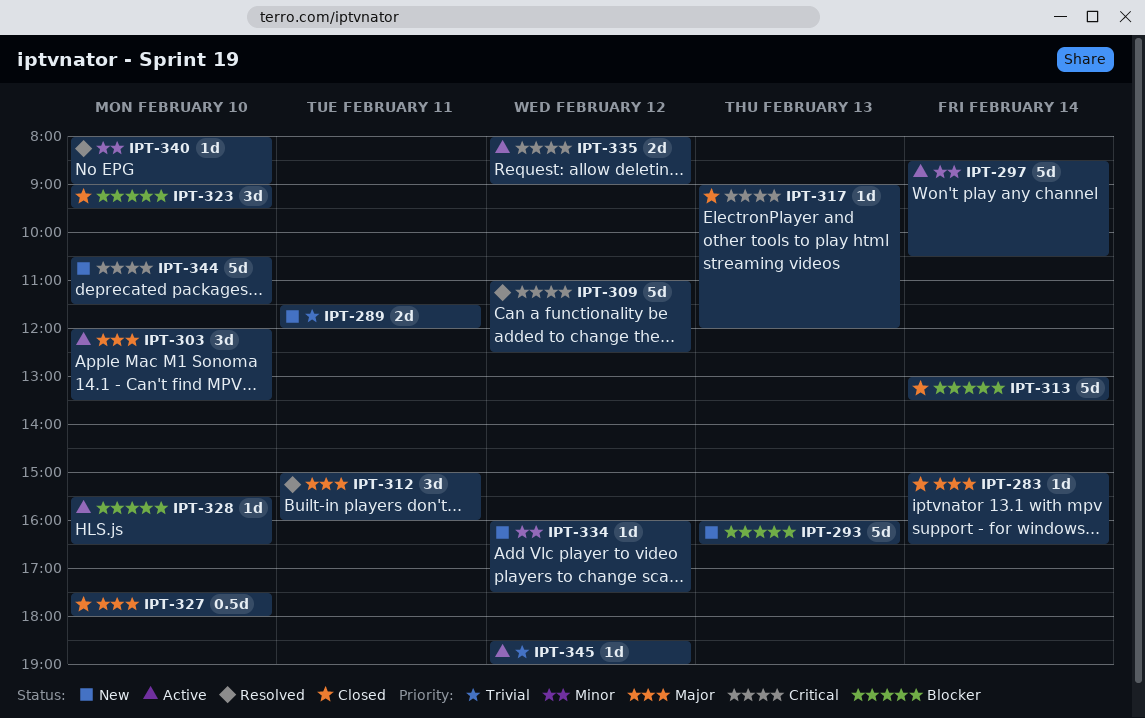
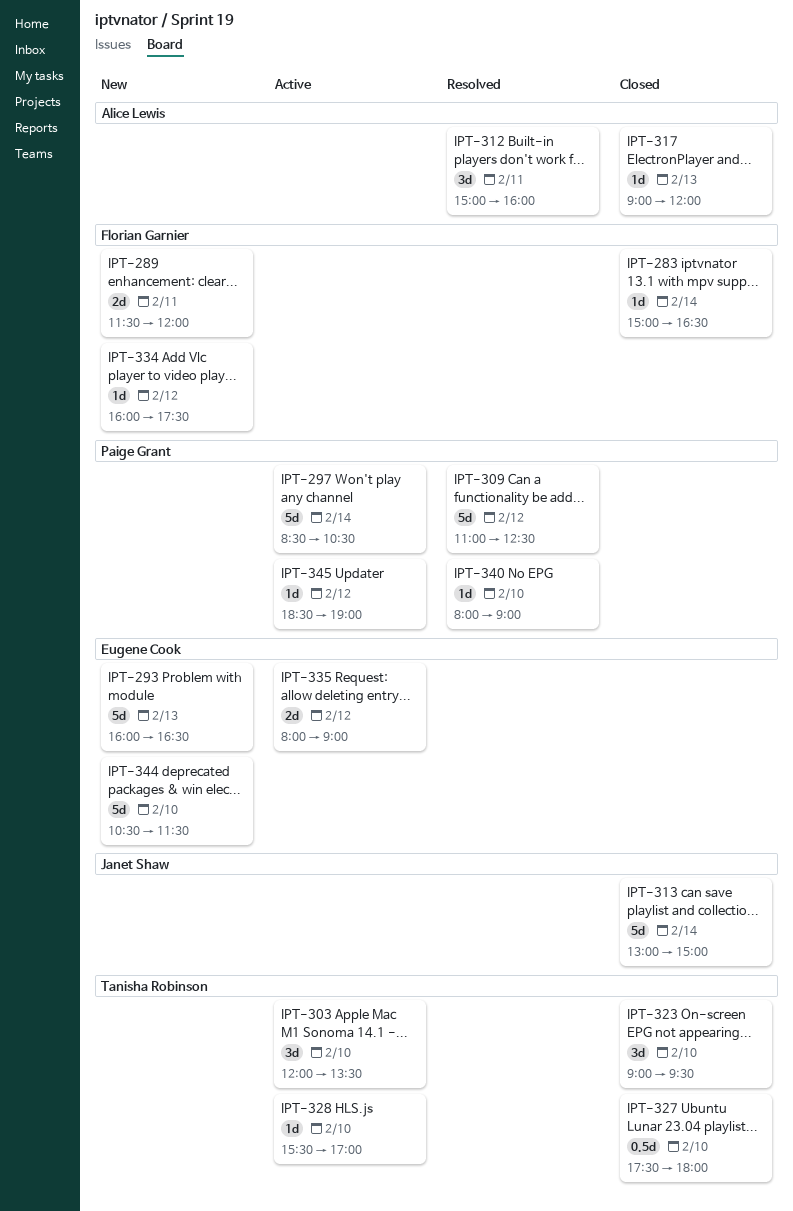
IPT-313, ends: 13:30 -> 15:00
IPT-328, ends: 16:30 -> 17:00

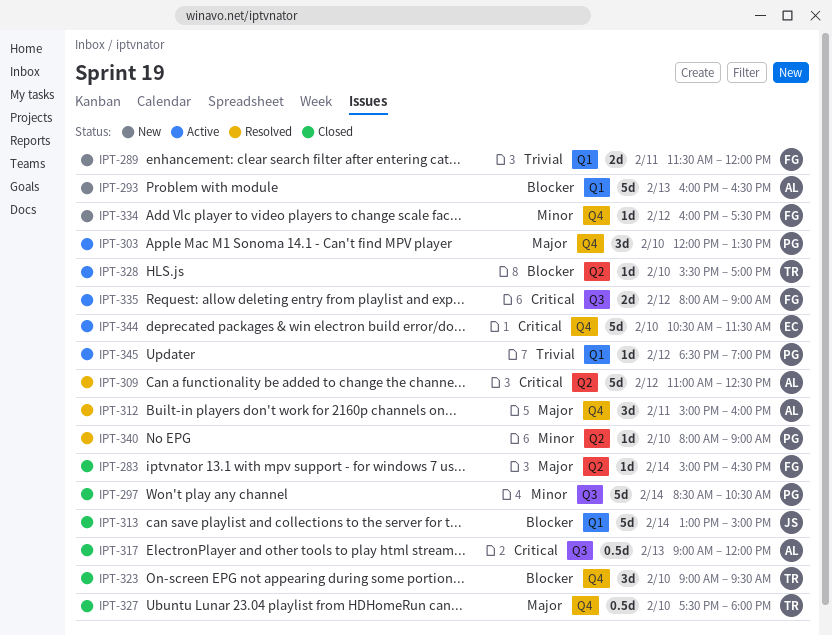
IPT-293, owner: Eugene Cook -> Alice Lewis
IPT-297, status: Active -> Closed
IPT-303, owner: Tanisha Robinson -> Paige Grant
IPT-309, owner: Paige Grant -> Alice Lewis
IPT-317, estimate: 1d -> 0.5d
IPT-335, owner: Eugene Cook -> Florian Garnier
IPT-344, status: New -> Active

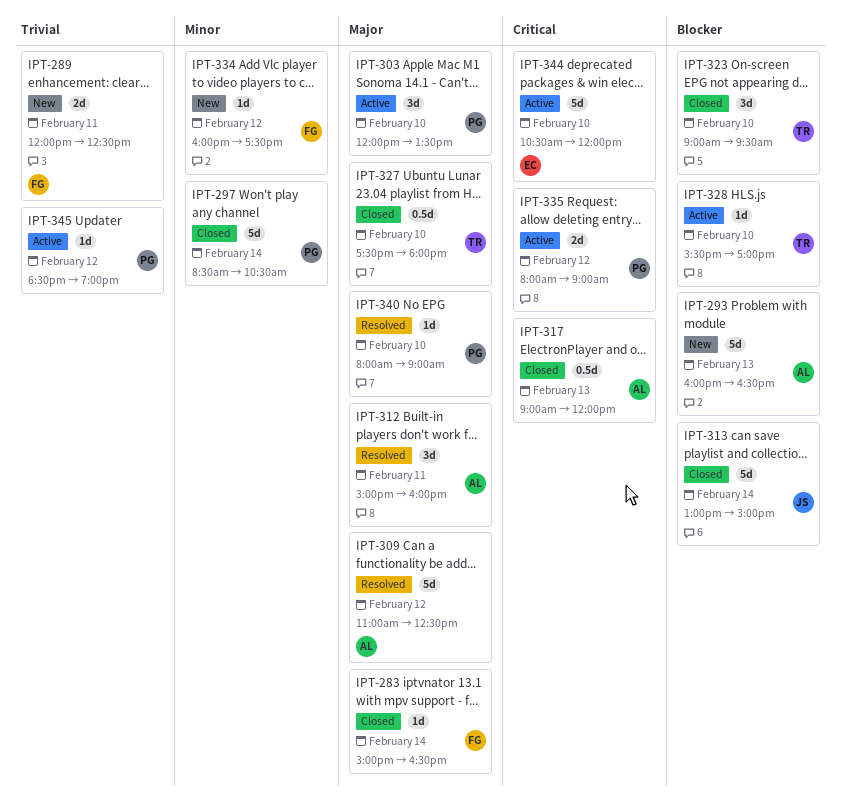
IPT-289, begins: 11:30 -> 12:00
IPT-289, ends: 12:00 -> 12:30
IPT-309, priority: Critical -> Major
IPT-335, owner: FG -> PG
IPT-340, priority: Minor -> Major
IPT-344, ends: 11:30 -> 12:00

